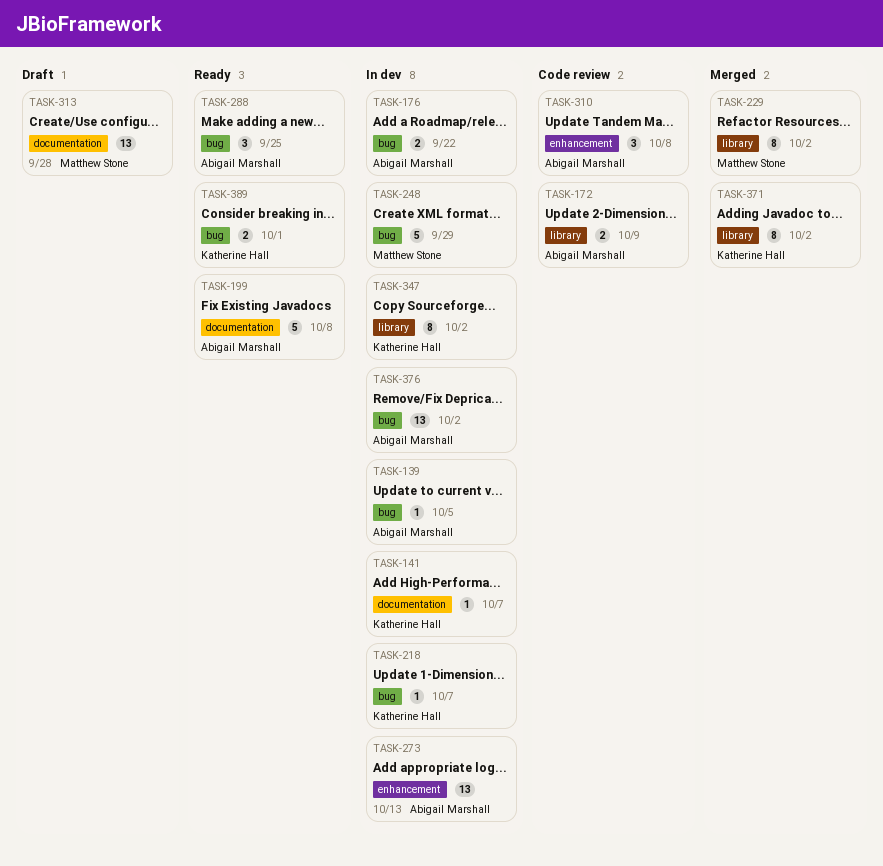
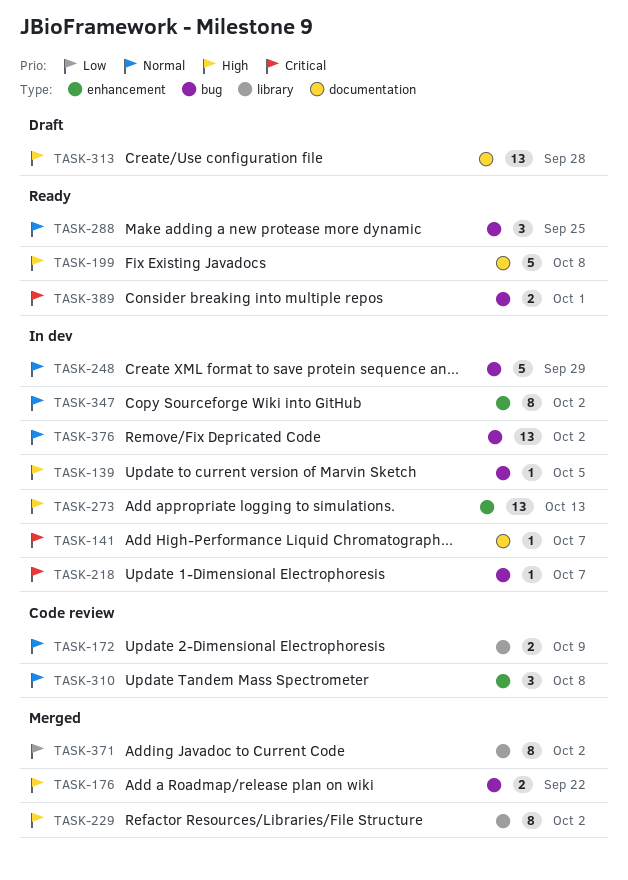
TASK-176, status: In dev -> Merged
TASK-347, label: library -> enhancement

